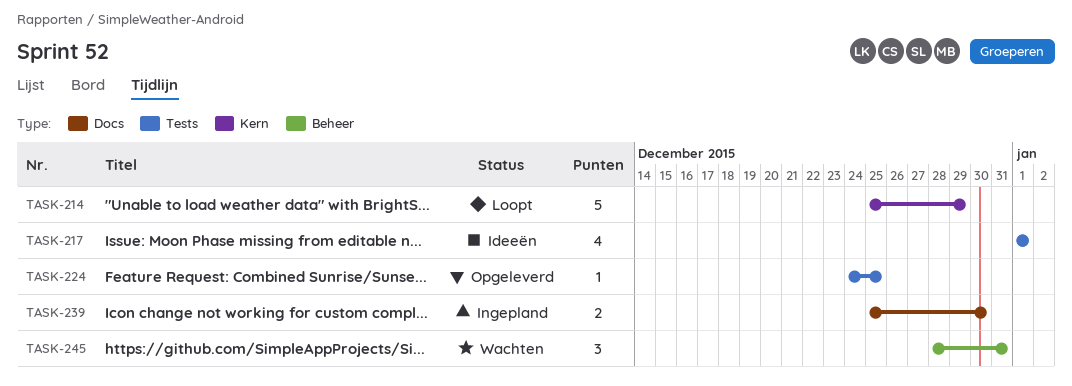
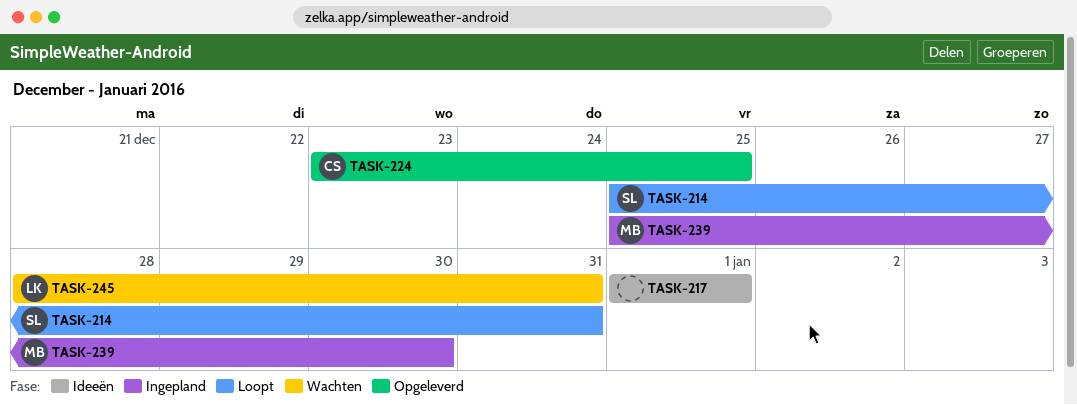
TASK-214, due: Dec 29 -> Dec 31
TASK-224, start: Dec 24 -> Dec 23

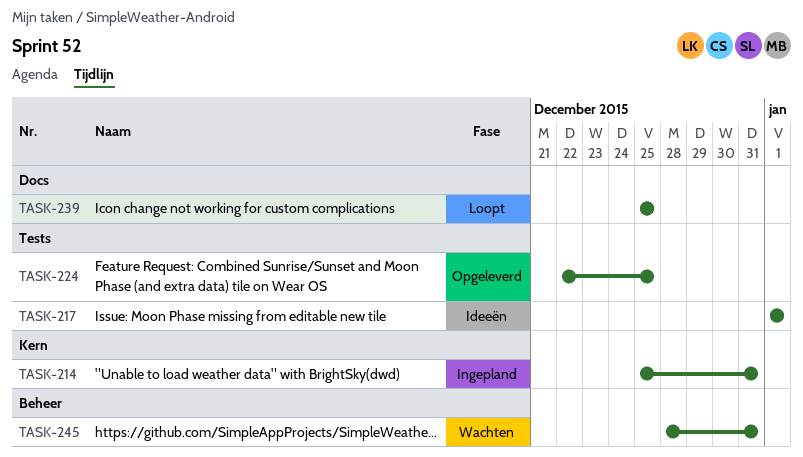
TASK-214, status: Loopt -> Ingepland
TASK-224, start: Dec 23 -> Dec 22
TASK-239, status: Ingepland -> Loopt
TASK-239, due: Dec 30 -> Dec 25

